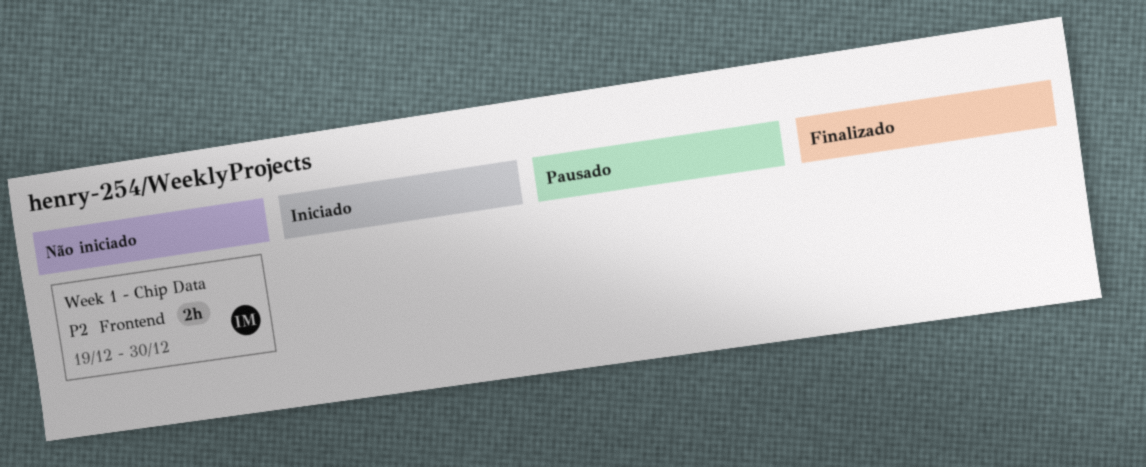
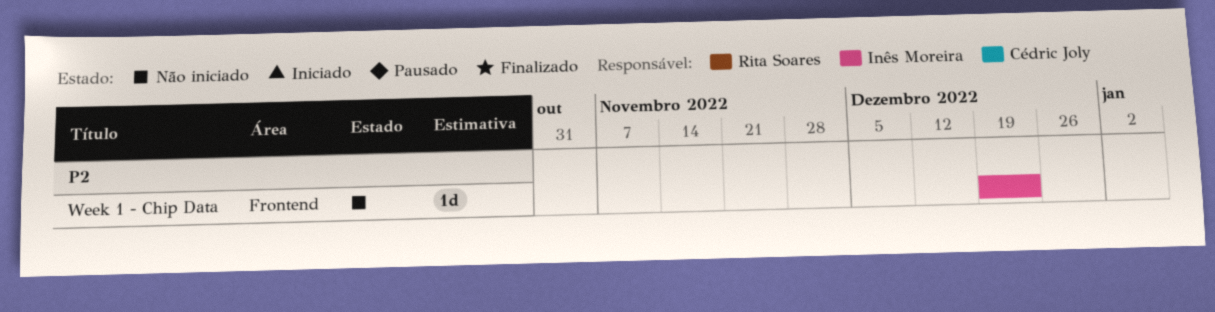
Week 1 - Chip Data, estimate: 2h -> 1d
Week 1 - Chip Data, due: Dec 30 -> Dec 23

